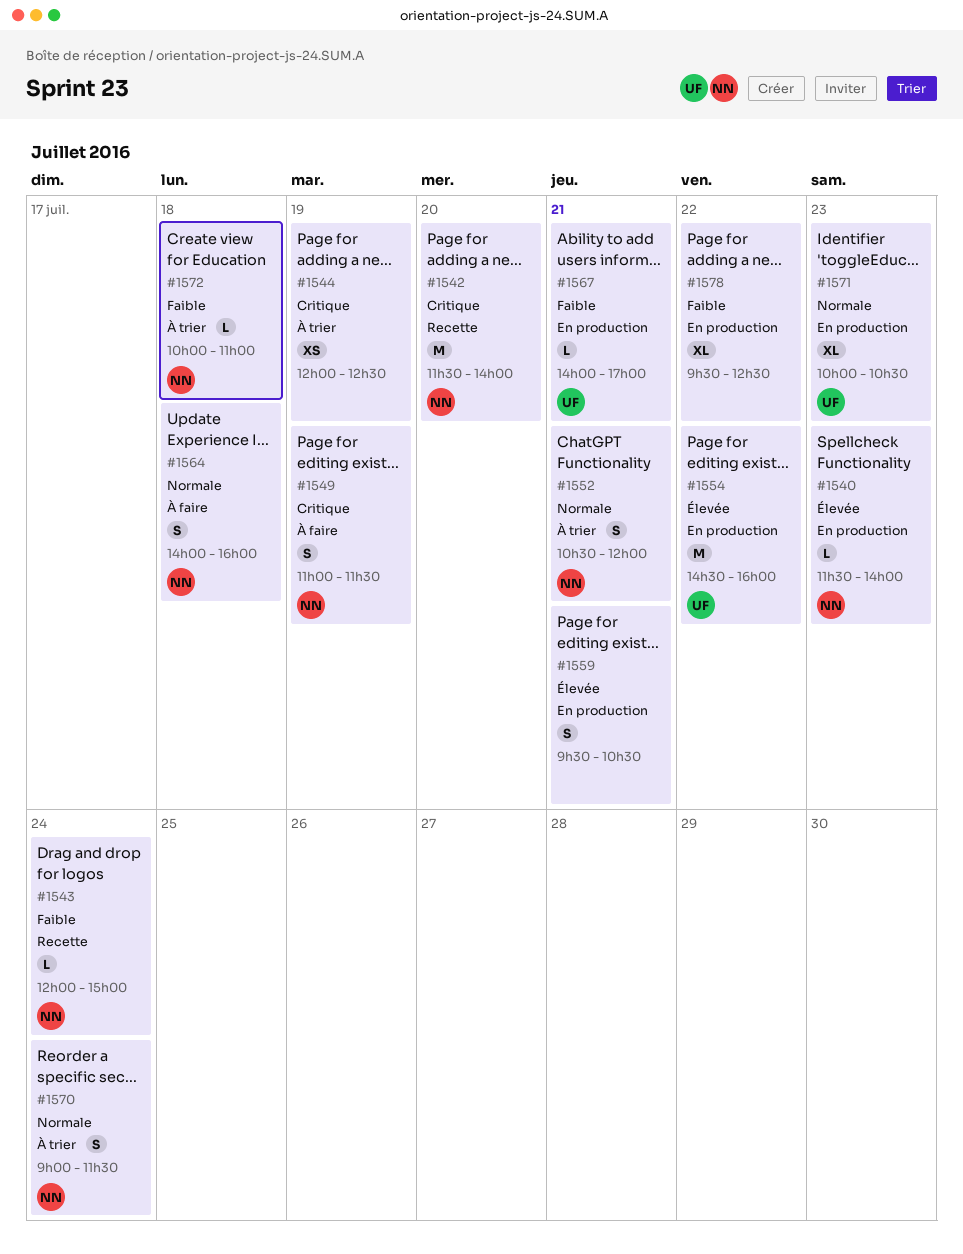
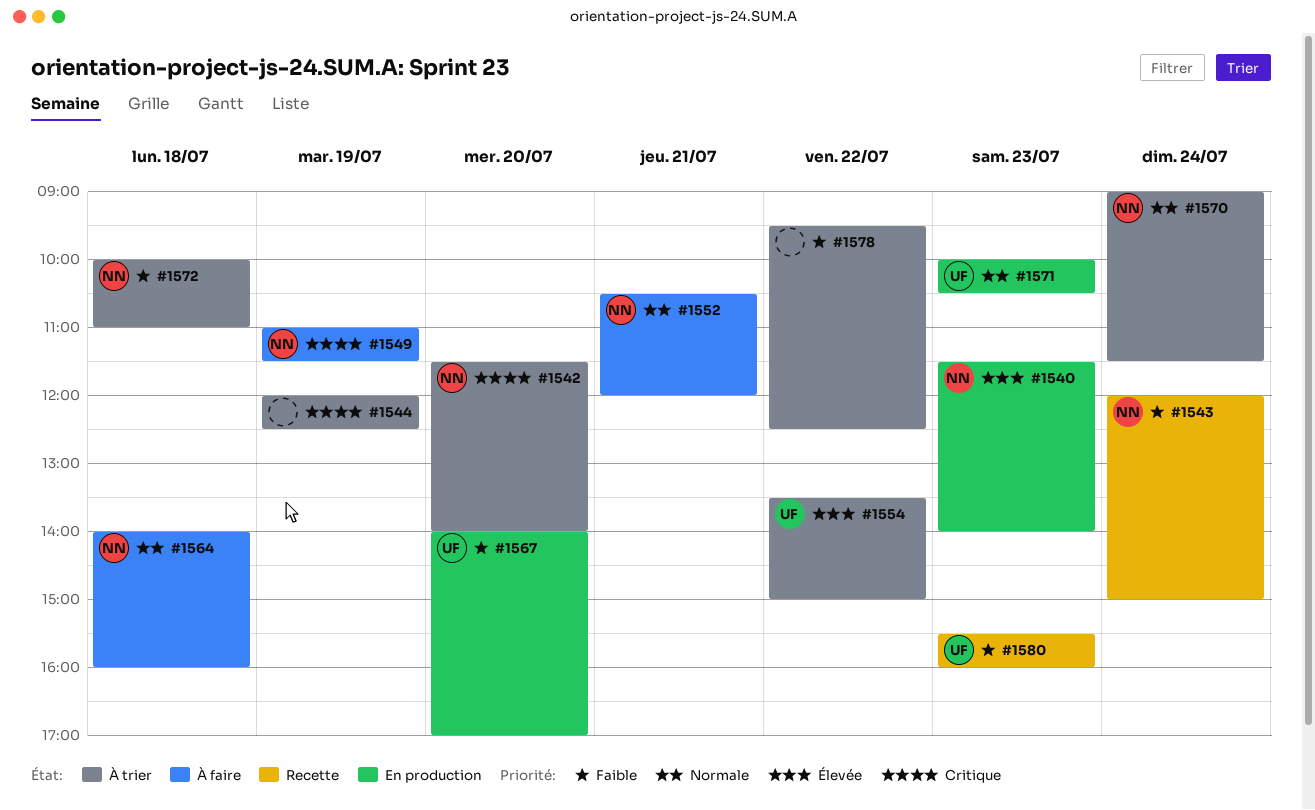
#1542, status: Recette -> À trier
#1552, status: À trier -> À faire
#1554, status: En production -> À trier
#1554, begins: 14:30 -> 13:30
#1554, ends: 16:00 -> 15:00
#1559: present -> none
#1567, day: Jul 21 -> Jul 20
#1578, status: En production -> À trier
#1580: none -> present

